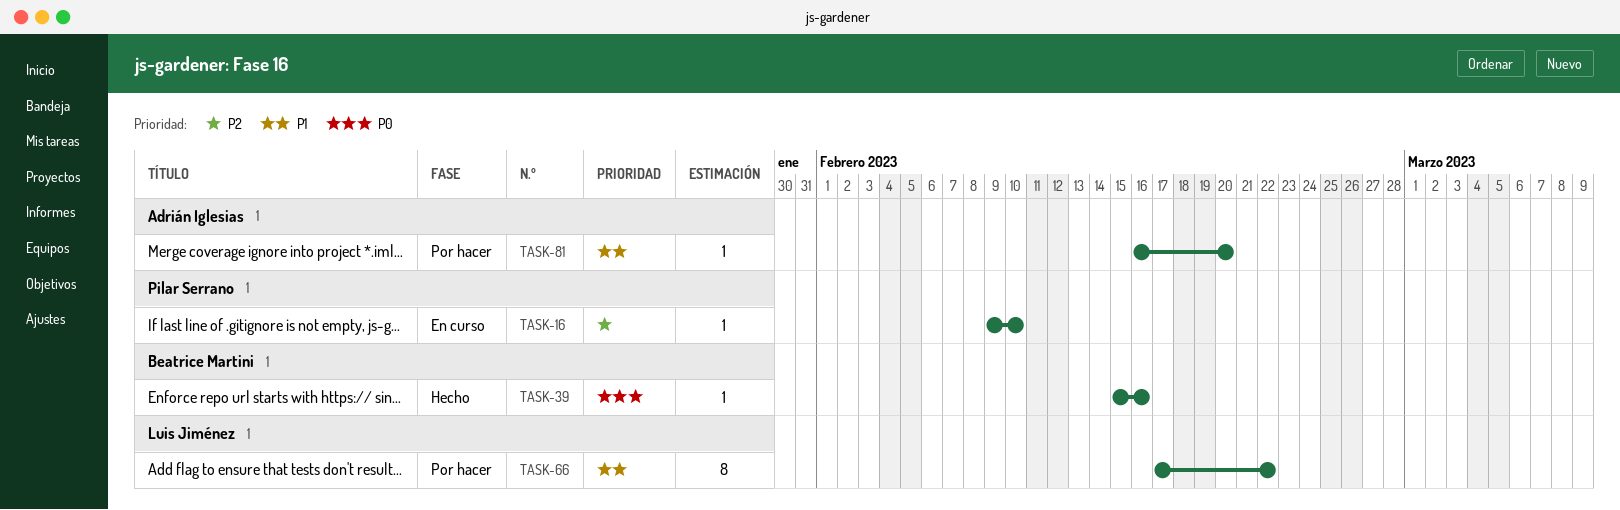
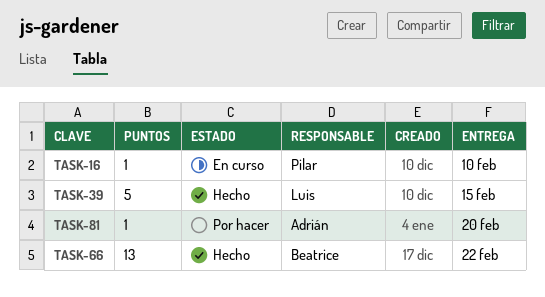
TASK-39, owner: Beatrice Martini -> Luis Jiménez
TASK-39, estimate: 1 -> 5
TASK-39, due: Feb 16 -> Feb 15
TASK-66, status: Por hacer -> Hecho
TASK-66, owner: Luis Jiménez -> Beatrice Martini
TASK-66, estimate: 8 -> 13

